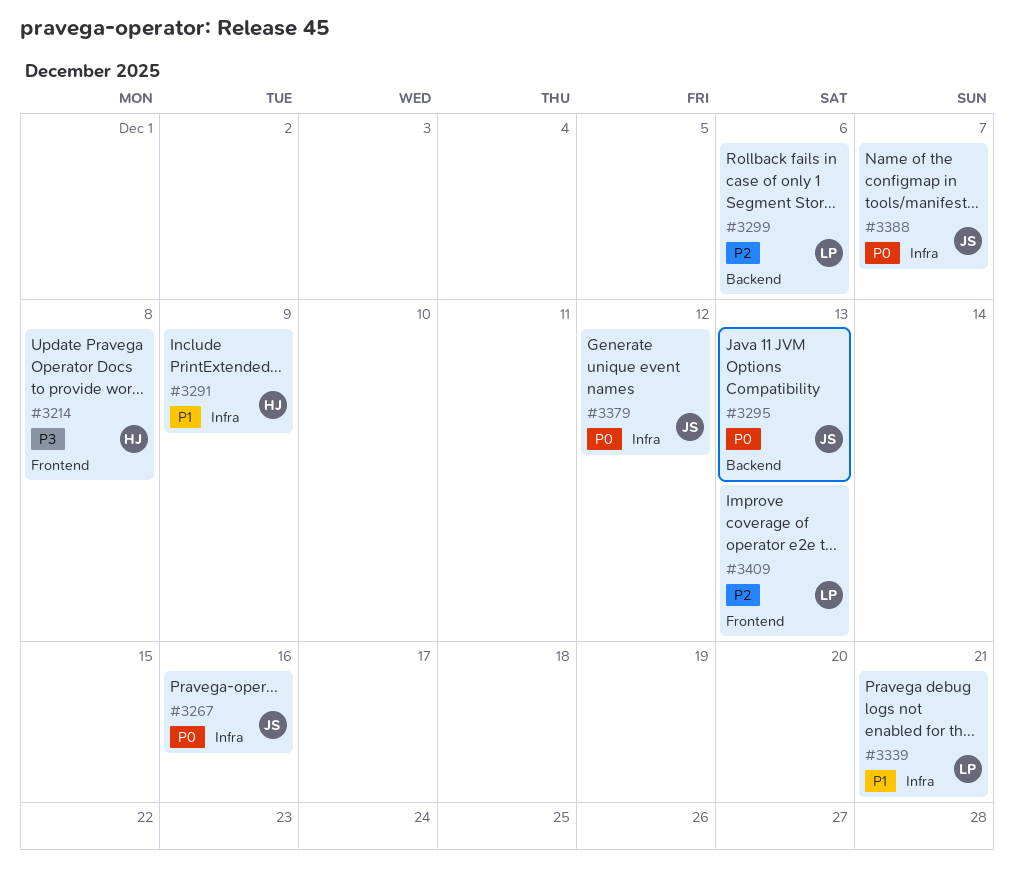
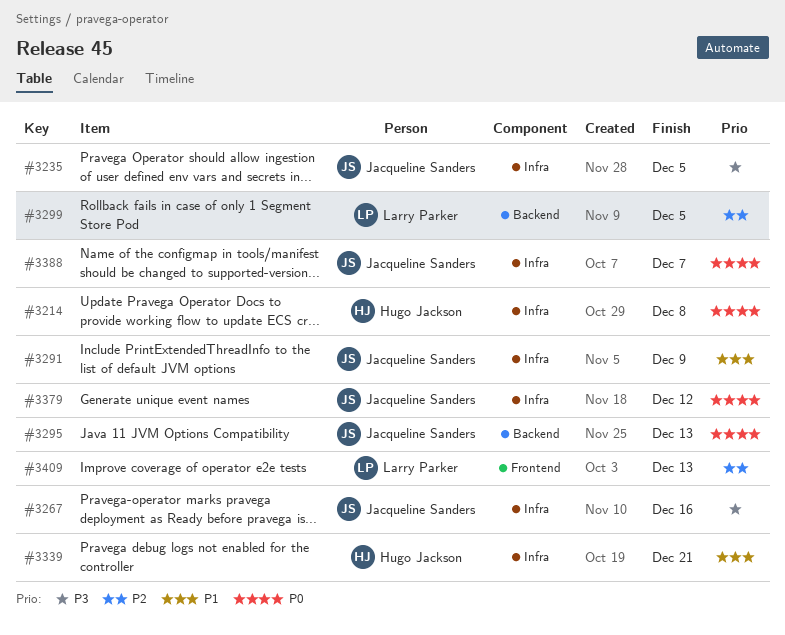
#3214, priority: P3 -> P0
#3214, label: Frontend -> Infra
#3235: none -> present
#3267, priority: P0 -> P3
#3291, owner: Hugo Jackson -> Jacqueline Sanders
#3299, due: Dec 6 -> Dec 5
#3339, owner: Larry Parker -> Hugo Jackson

